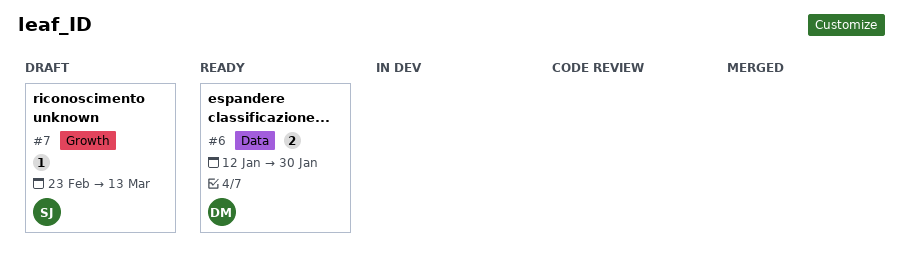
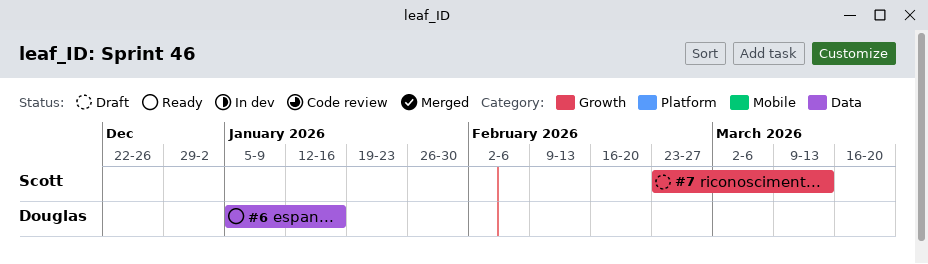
#6, start: Jan 12 -> Jan 5
#6, due: Jan 30 -> Jan 16

